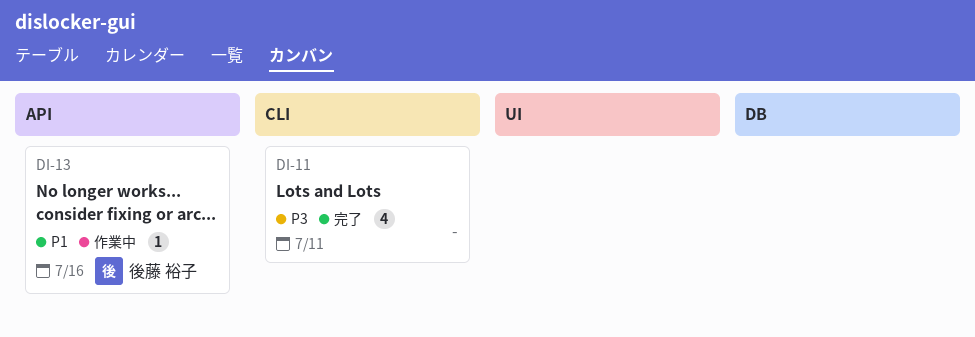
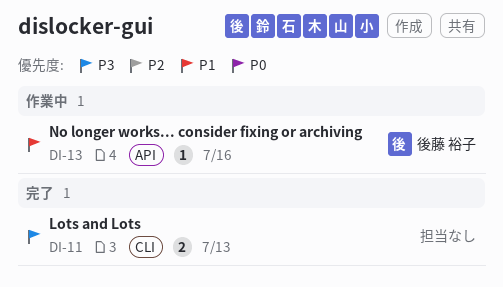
DI-11, estimate: 4 -> 2
DI-11, due: Jul 11 -> Jul 13

